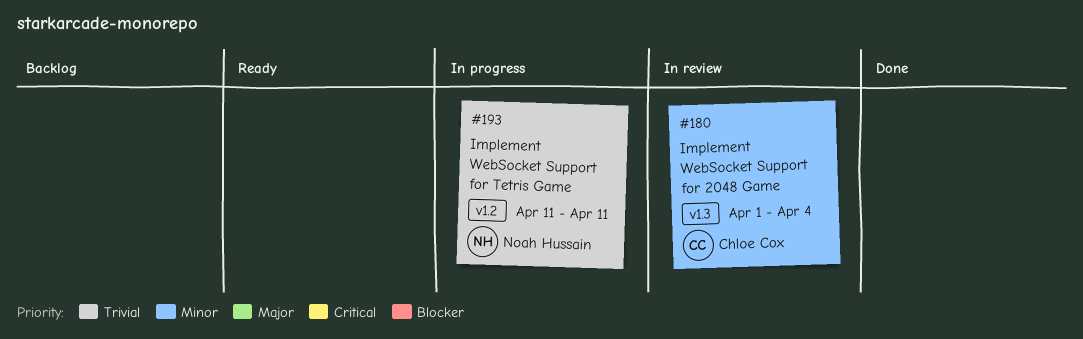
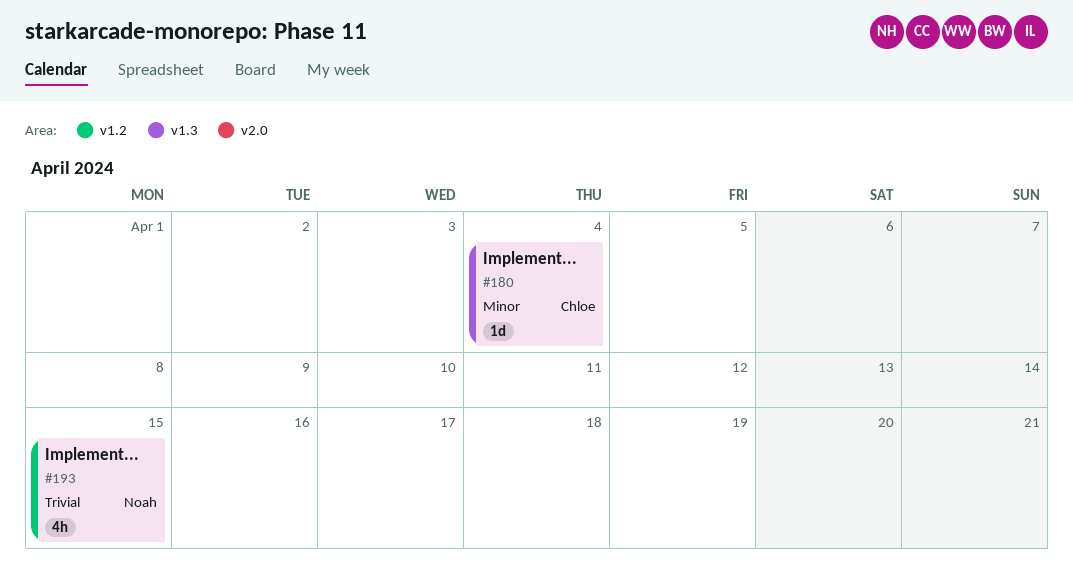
#193, due: Apr 11 -> Apr 15

